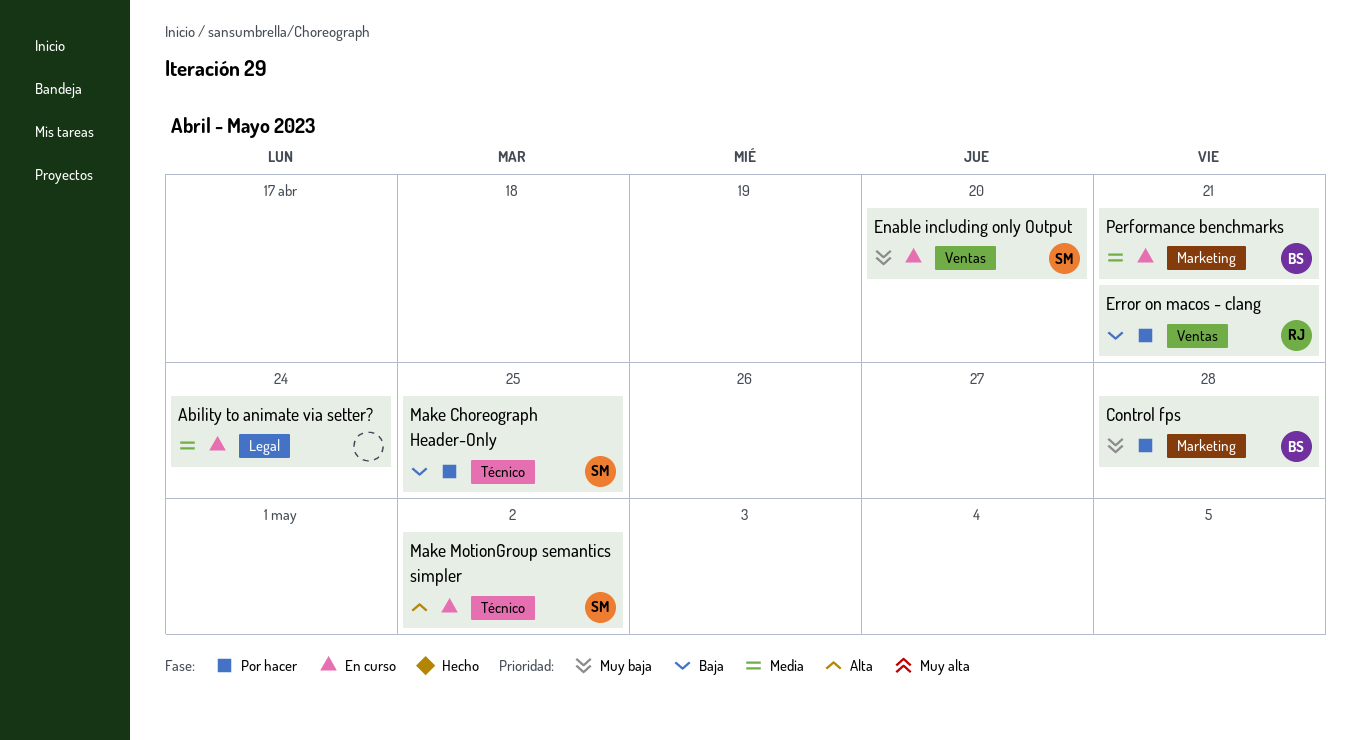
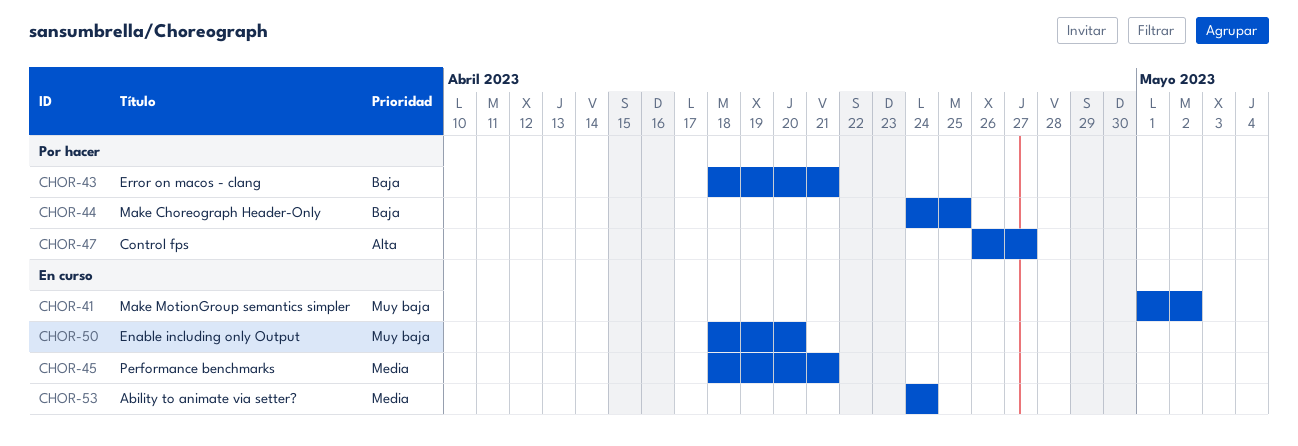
Control fps, priority: Muy baja -> Alta
Control fps, due: Apr 28 -> Apr 27
Make MotionGroup semantics simpler, priority: Alta -> Muy baja

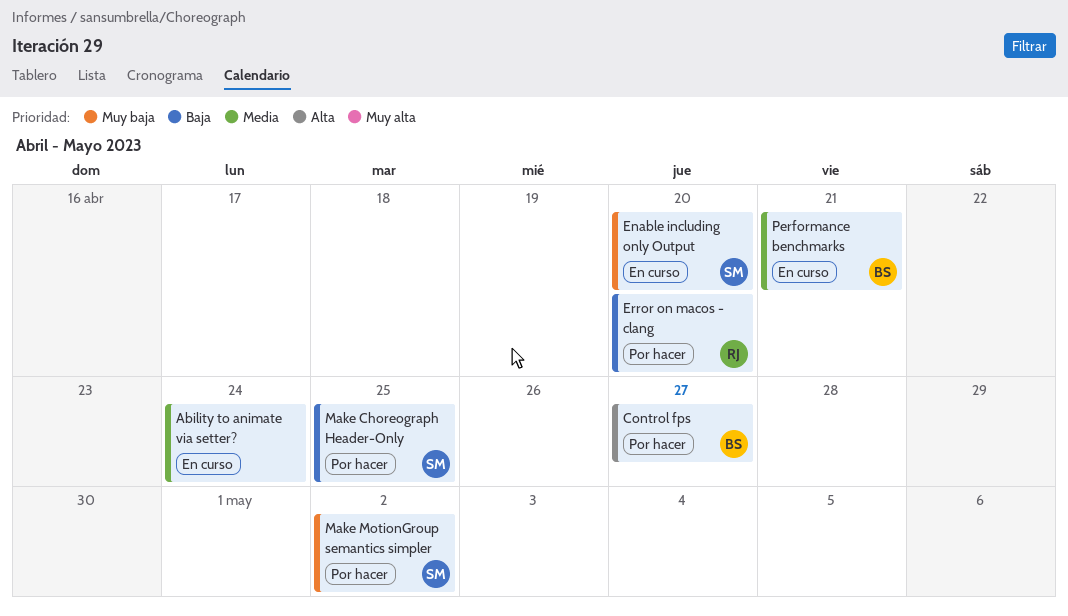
Error on macos - clang, due: Apr 21 -> Apr 20
Make MotionGroup semantics simpler, status: En curso -> Por hacer

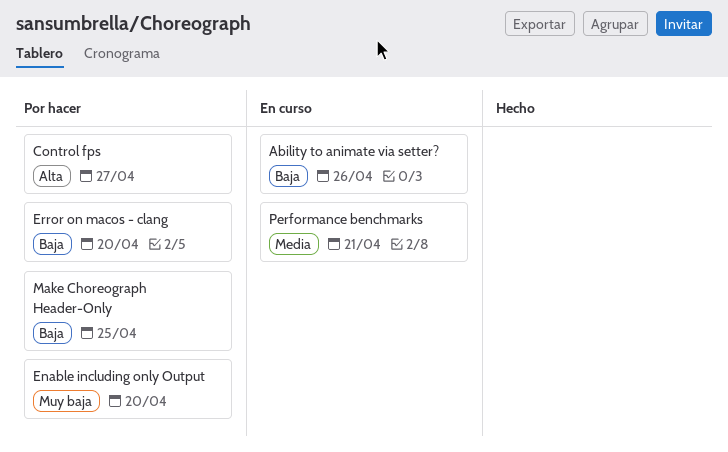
Ability to animate via setter?, priority: Media -> Baja
Ability to animate via setter?, due: Apr 24 -> Apr 26
Enable including only Output, status: En curso -> Por hacer
Make MotionGroup semantics simpler: present -> none

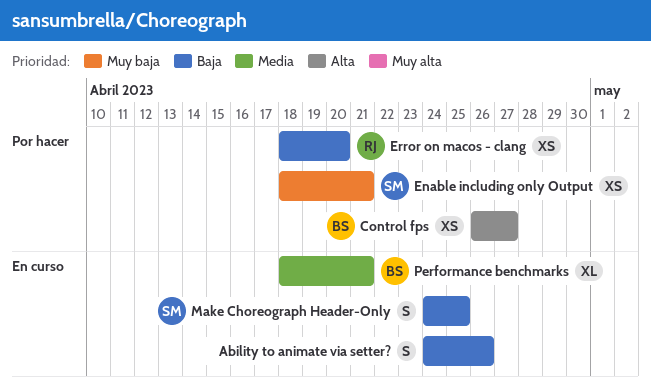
Enable including only Output, due: Apr 20 -> Apr 21
Make Choreograph Header-Only, status: Por hacer -> En curso

